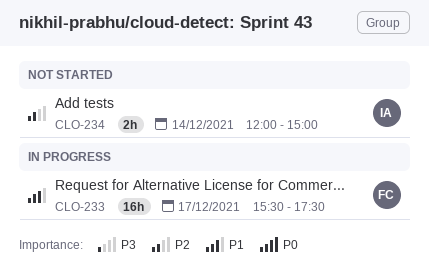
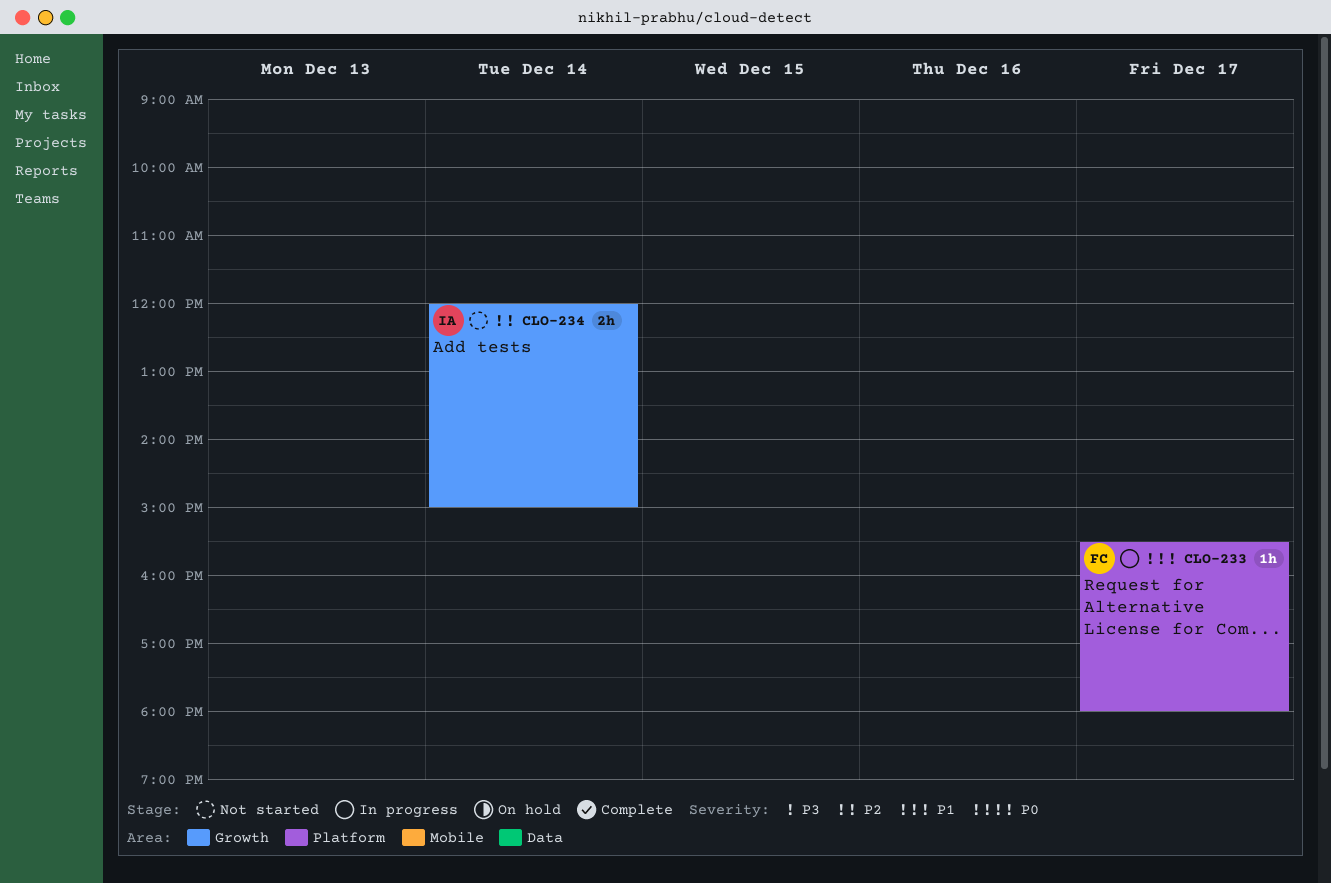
CLO-233, estimate: 16h -> 1h
CLO-233, ends: 17:30 -> 18:00

